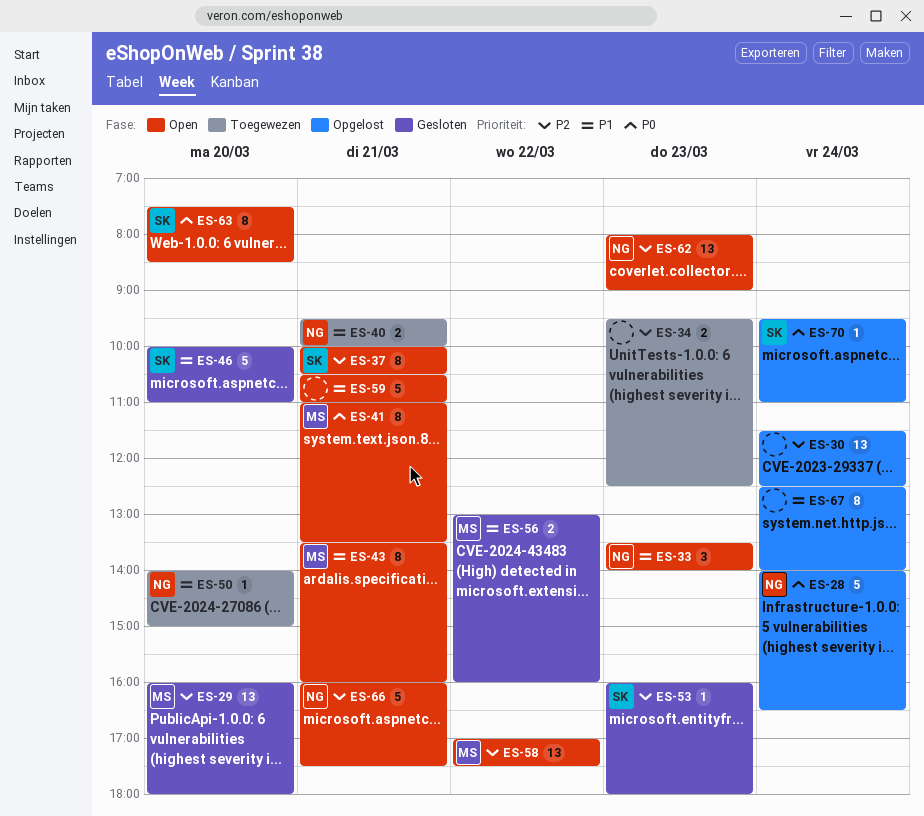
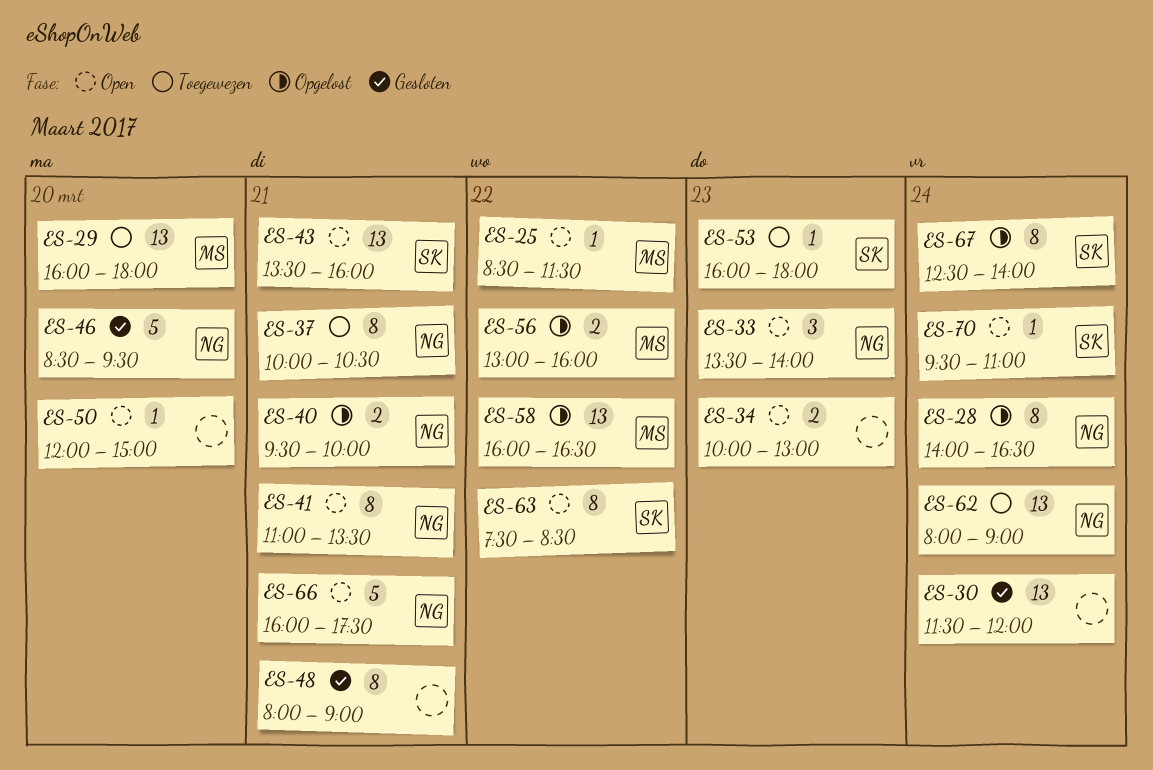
ES-25: none -> present
ES-28, estimate: 5 -> 8
ES-29, status: Gesloten -> Toegewezen
ES-30, status: Opgelost -> Gesloten
ES-30, ends: 12:30 -> 12:00
ES-34, status: Toegewezen -> Open
ES-34, begins: 09:30 -> 10:00
ES-34, ends: 12:30 -> 13:00
ES-37, status: Open -> Toegewezen
ES-37, owner: SK -> NG
ES-40, status: Toegewezen -> Opgelost
ES-41, owner: MS -> NG
ES-43, owner: MS -> SK
ES-43, estimate: 8 -> 13
ES-46, owner: SK -> NG
ES-46, begins: 10:00 -> 08:30
ES-46, ends: 11:00 -> 09:30
ES-48: none -> present
ES-50, status: Toegewezen -> Open
ES-50, owner: NG -> none
ES-50, begins: 14:00 -> 12:00
ES-53, status: Gesloten -> Toegewezen
ES-56, status: Gesloten -> Opgelost
ES-58, status: Open -> Opgelost
ES-58, begins: 17:00 -> 16:00
ES-58, ends: 17:30 -> 16:30
ES-59: present -> none
ES-62, status: Open -> Toegewezen
ES-62, day: Mar 23 -> Mar 24
ES-63, day: Mar 20 -> Mar 22
ES-67, owner: none -> SK
ES-70, status: Opgelost -> Open

